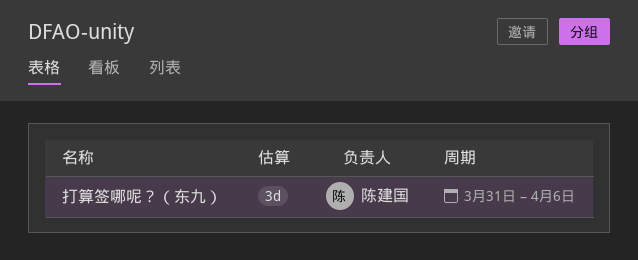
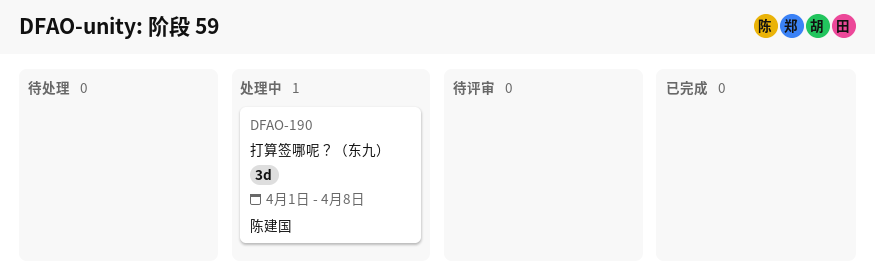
打算签哪呢？（东九）, start: Mar 31 -> Apr 1
打算签哪呢？（东九）, due: Apr 6 -> Apr 8

